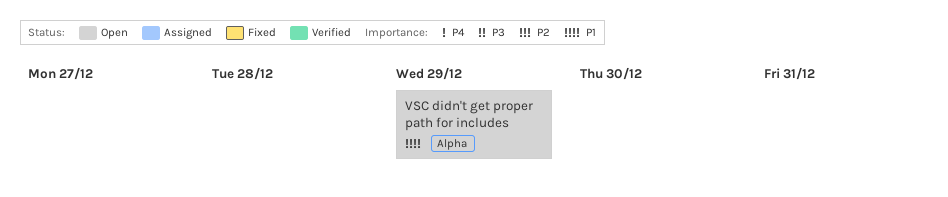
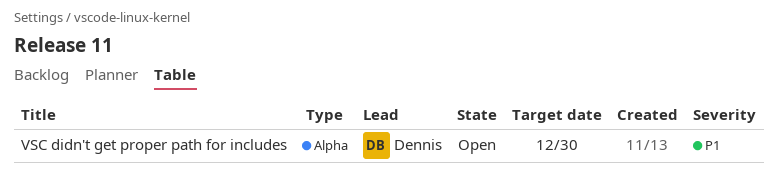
VSC didn't get proper path for includes, due: Dec 29 -> Dec 30

